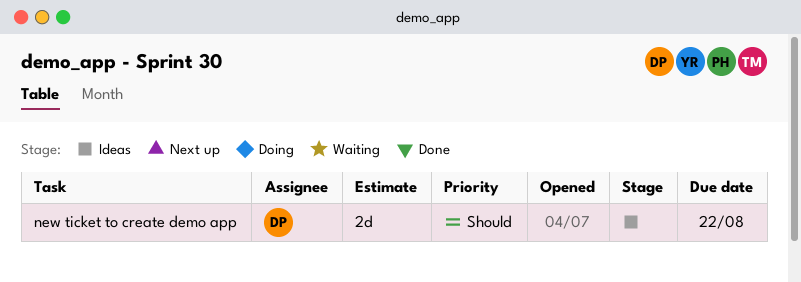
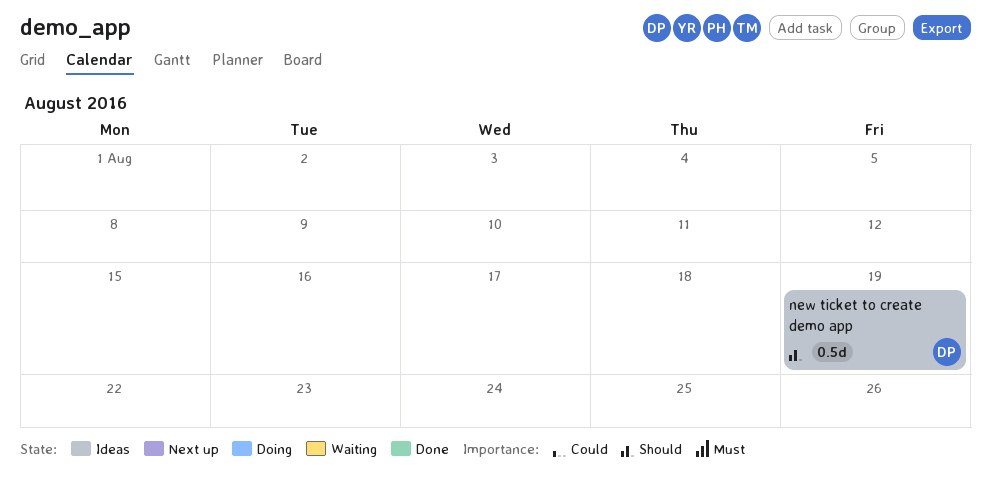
new ticket to create demo app, estimate: 2d -> 0.5d
new ticket to create demo app, due: Aug 22 -> Aug 19

